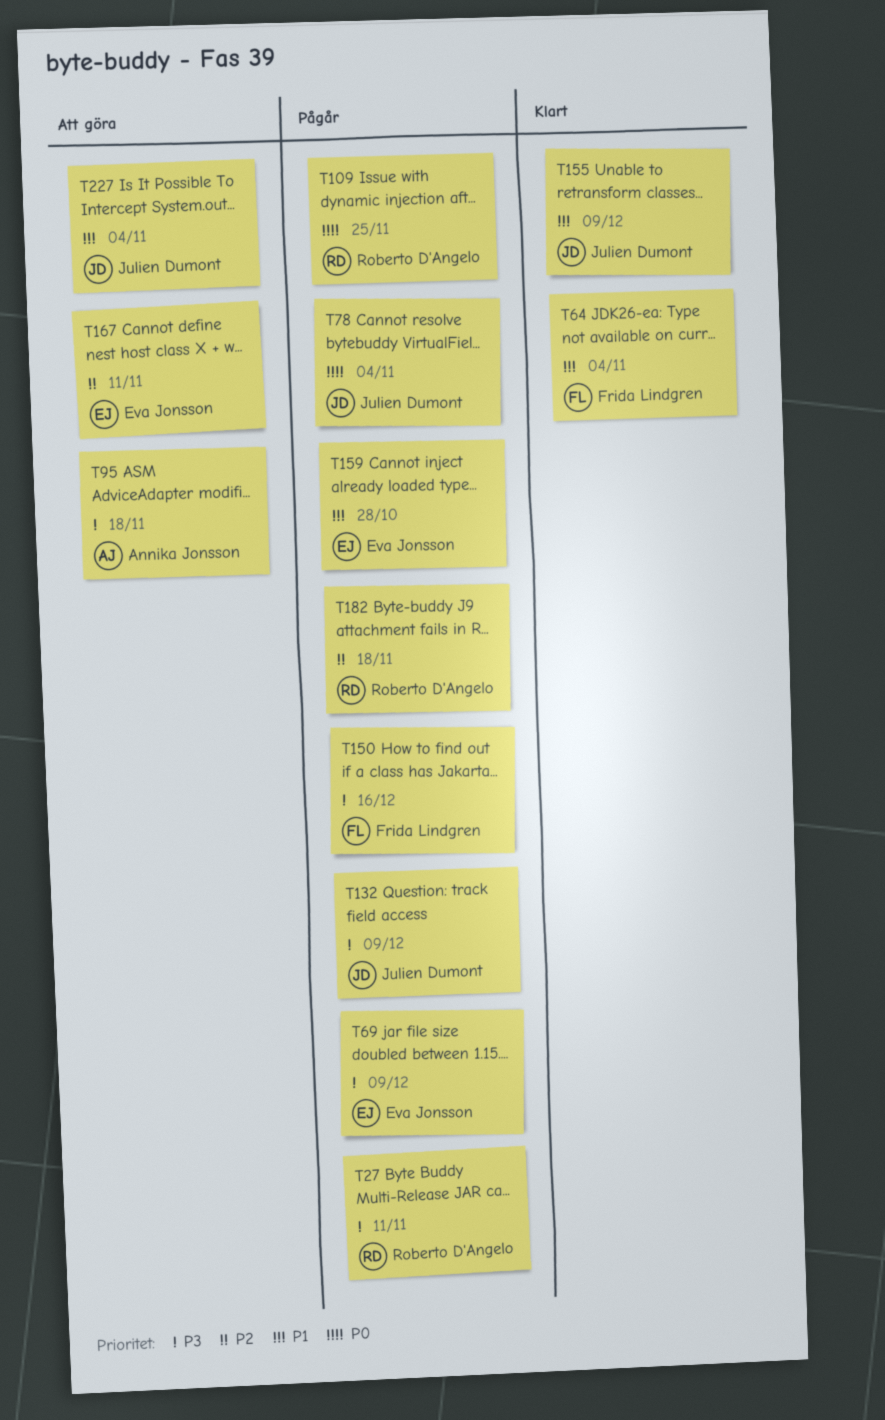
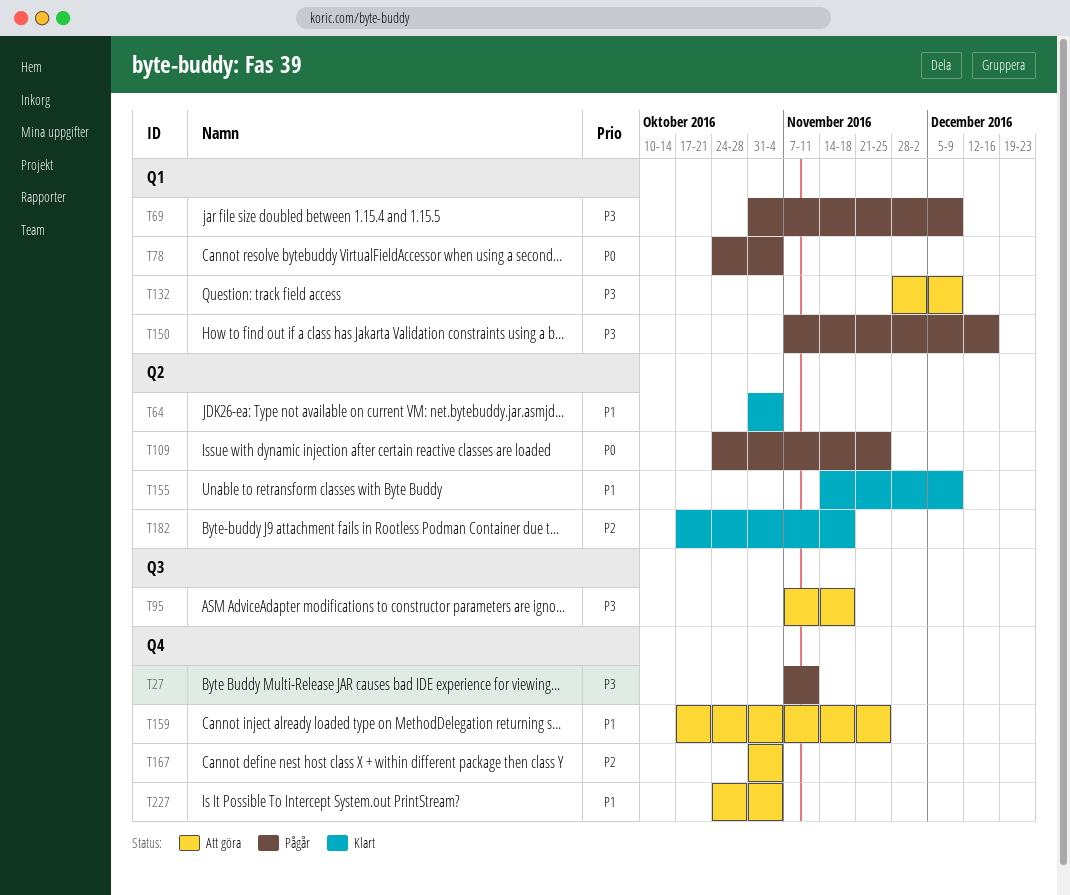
T132, status: Pågår -> Att göra
T159, status: Pågår -> Att göra
T159, due: Oct 28 -> Nov 25
T167, due: Nov 11 -> Nov 4
T182, status: Pågår -> Klart

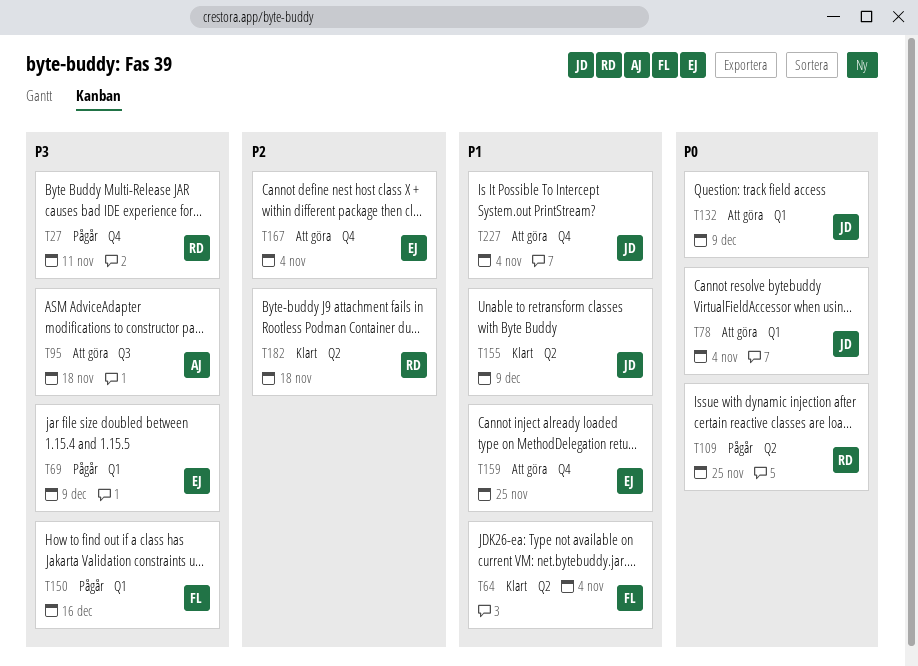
T78, status: Pågår -> Att göra
T132, priority: P3 -> P0

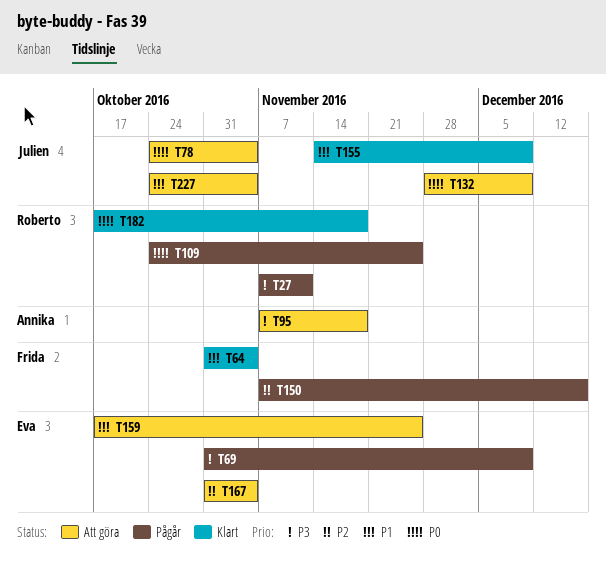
T150, priority: P3 -> P2
T182, priority: P2 -> P0

